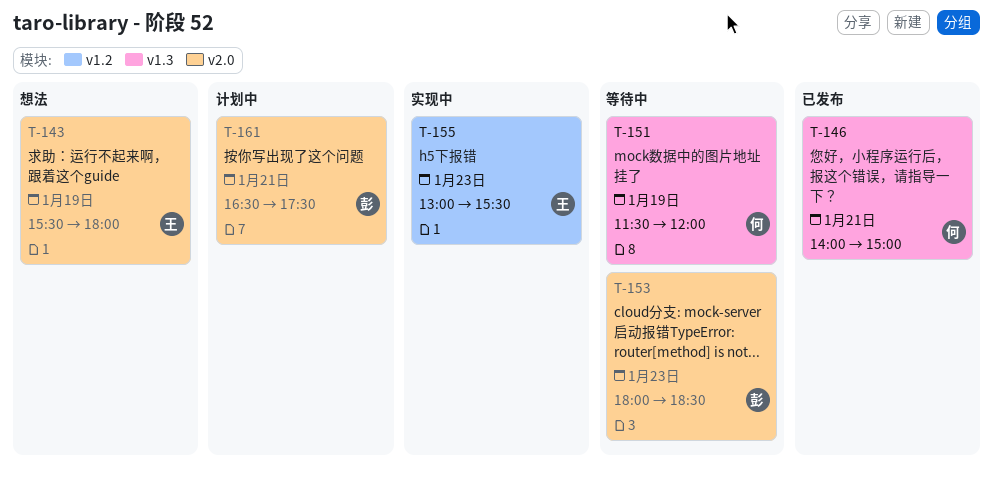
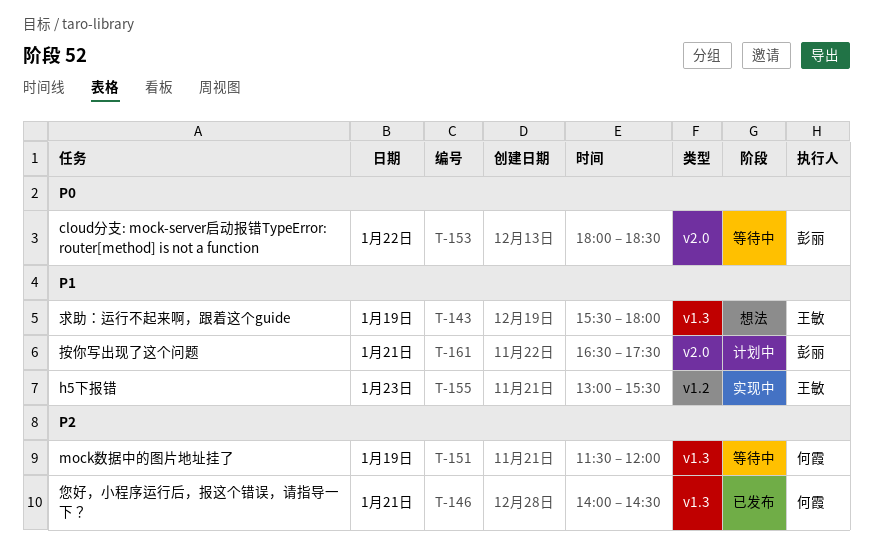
T-143, label: v2.0 -> v1.3
T-146, ends: 15:00 -> 14:30
T-153, day: Jan 23 -> Jan 22

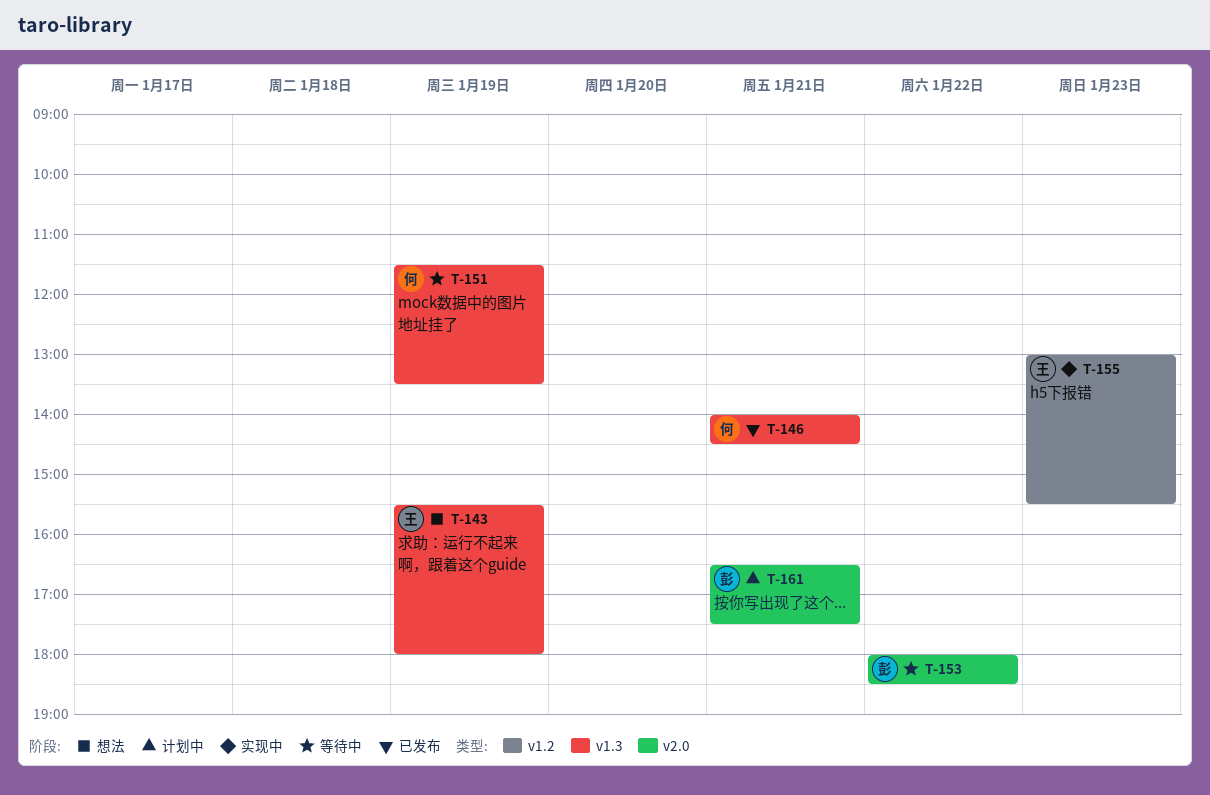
T-151, ends: 12:00 -> 13:30

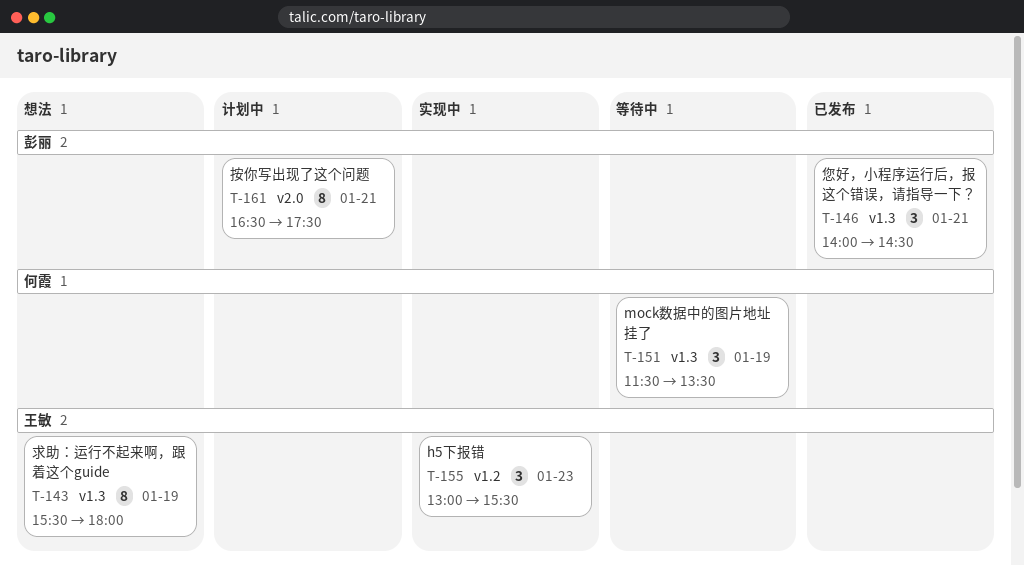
T-146, owner: 何霞 -> 彭丽
T-153: present -> none

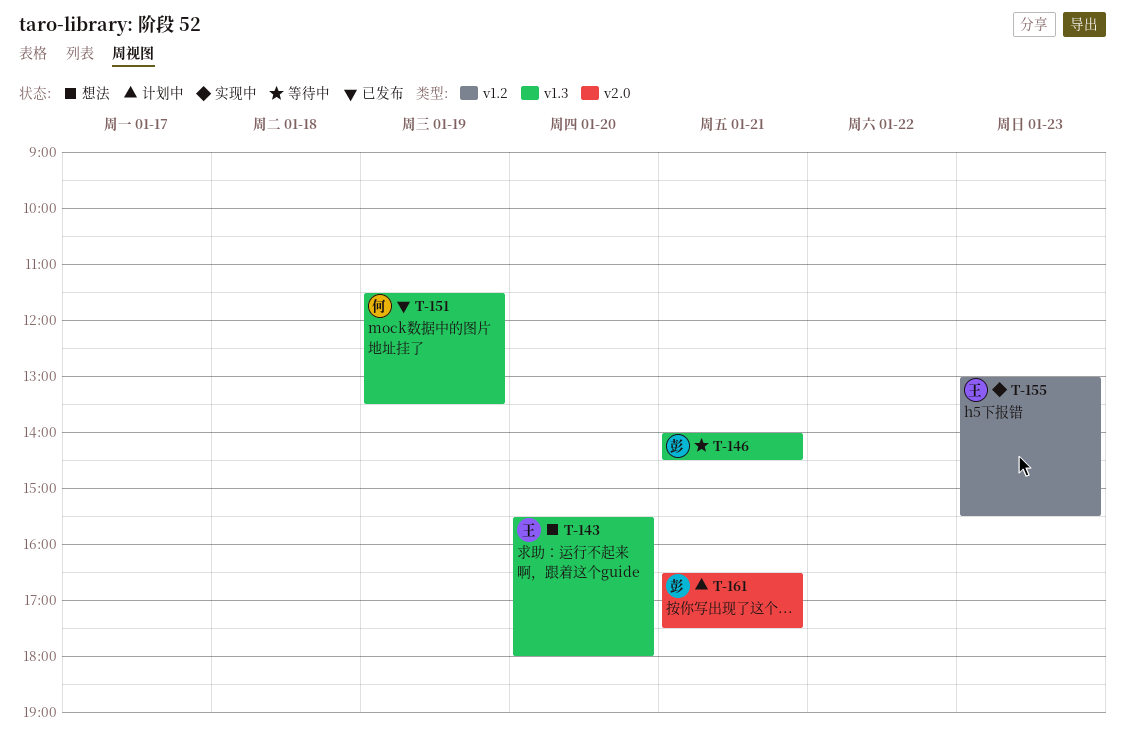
T-143, day: Jan 19 -> Jan 20
T-146, status: 已发布 -> 等待中
T-151, status: 等待中 -> 已发布

